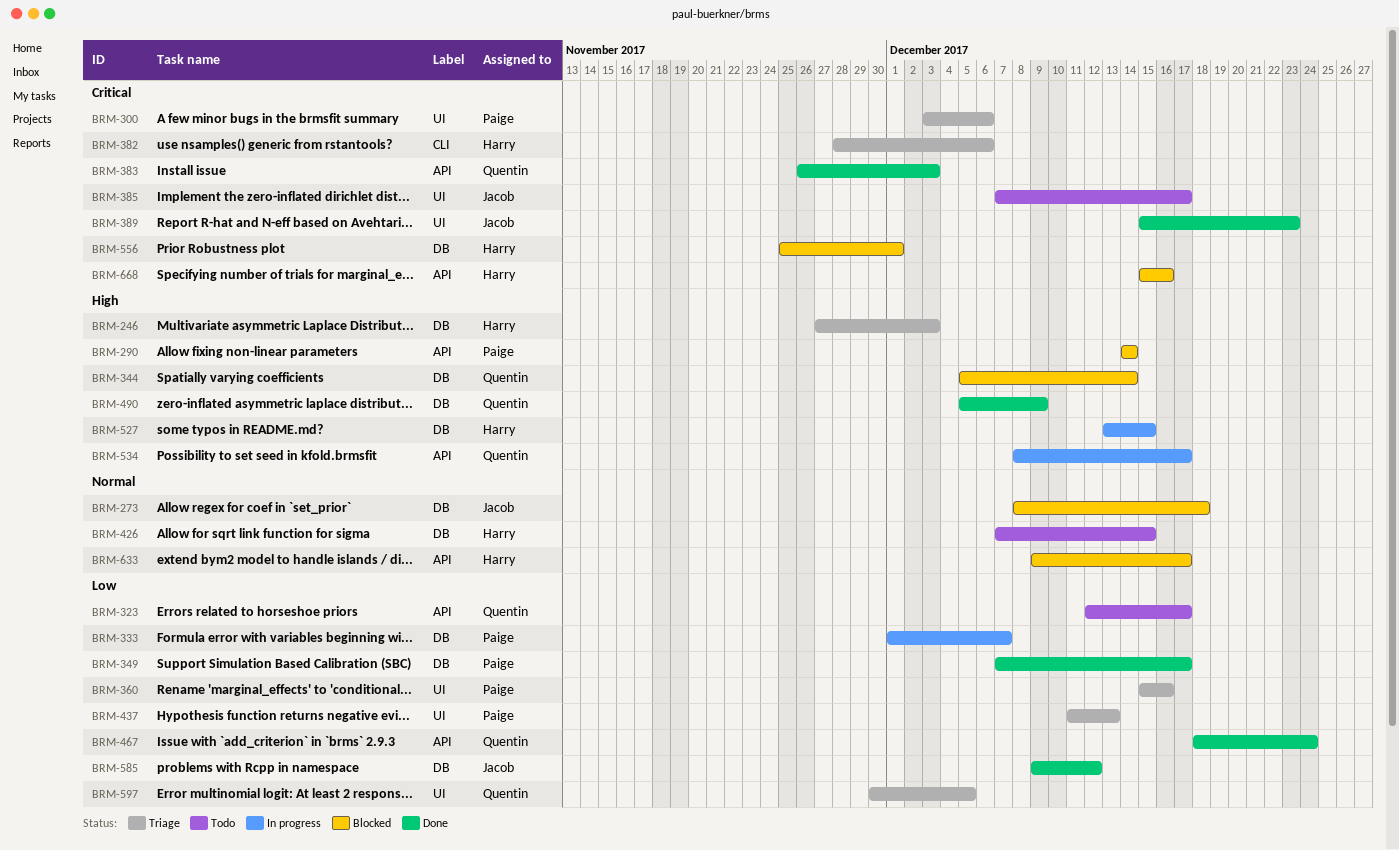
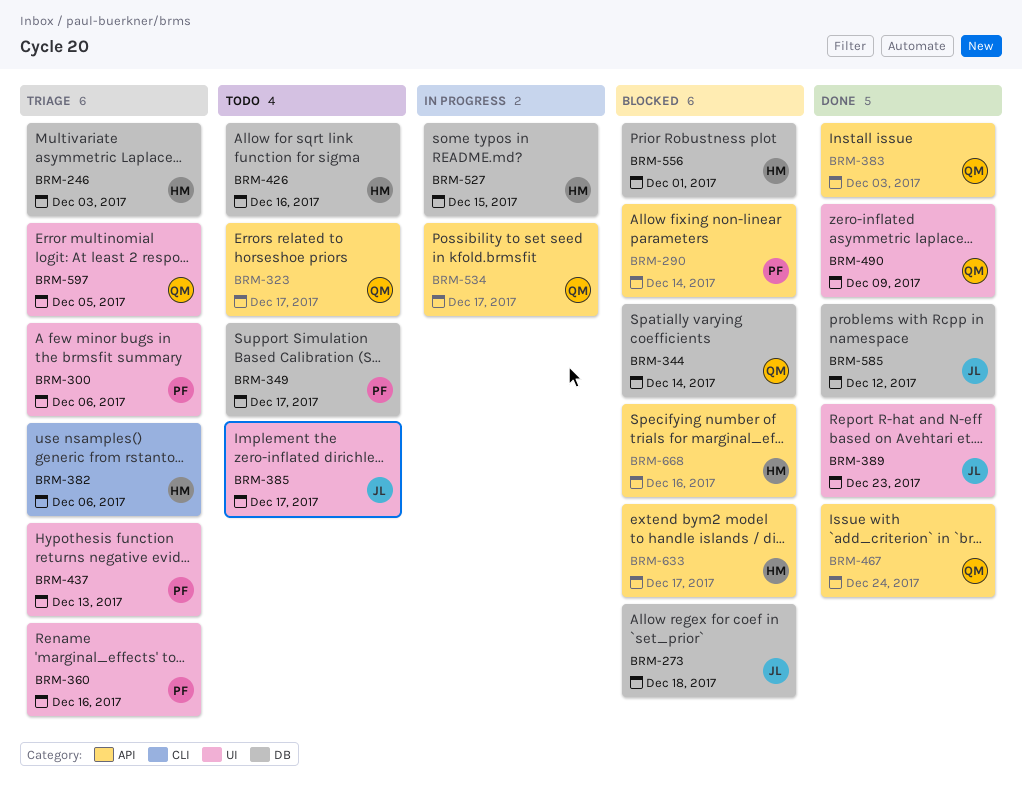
BRM-333: present -> none
BRM-349, status: Done -> Todo
BRM-426, due: Dec 15 -> Dec 16
BRM-490, label: DB -> UI

